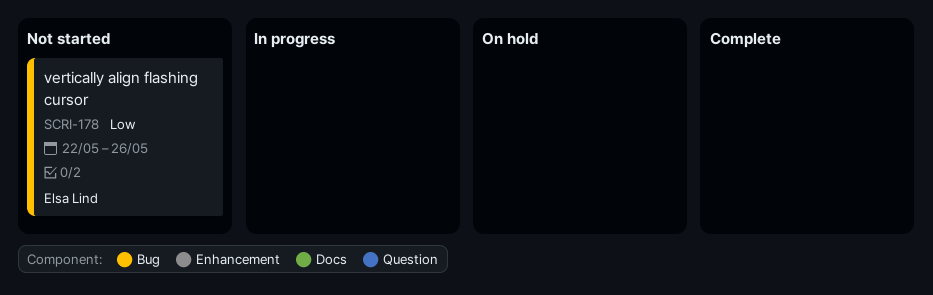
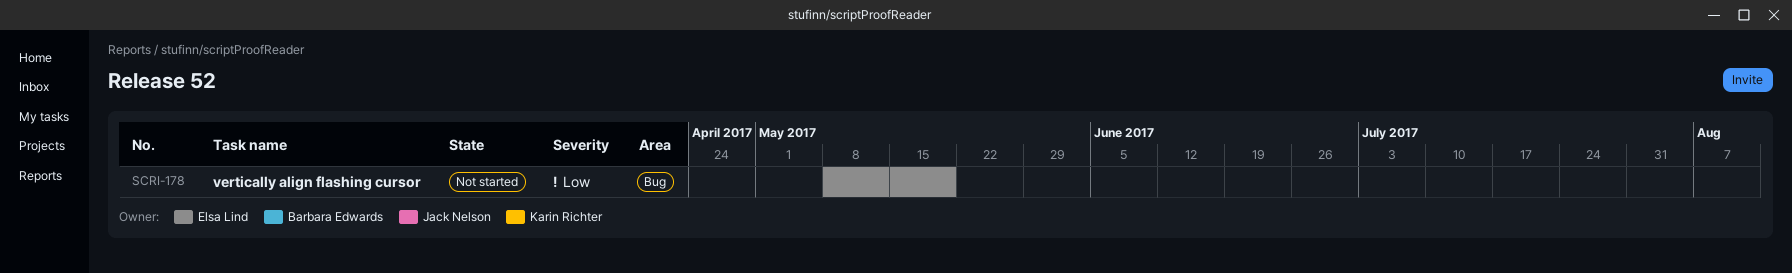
SCRI-178, start: May 22 -> May 8
SCRI-178, due: May 26 -> May 19

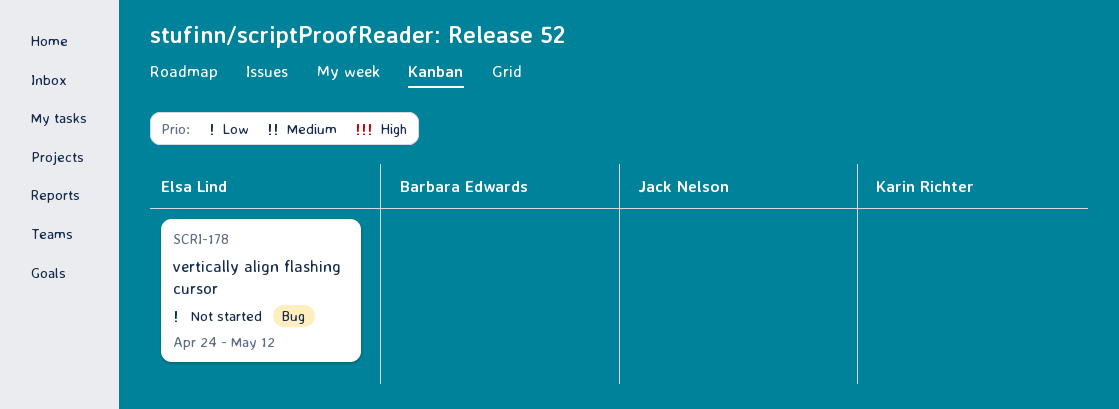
SCRI-178, start: May 8 -> Apr 24
SCRI-178, due: May 19 -> May 12

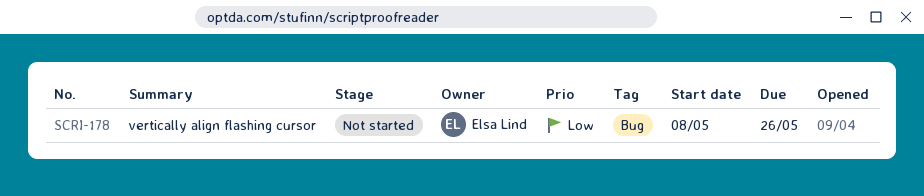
SCRI-178, start: Apr 24 -> May 8
SCRI-178, due: May 12 -> May 26

